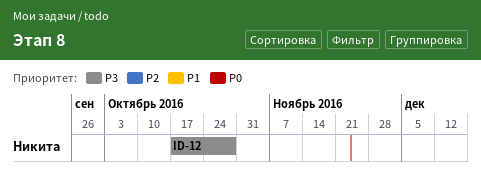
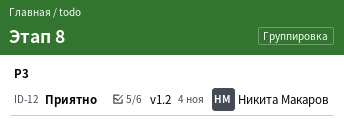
ID-12, due: Oct 28 -> Nov 4

